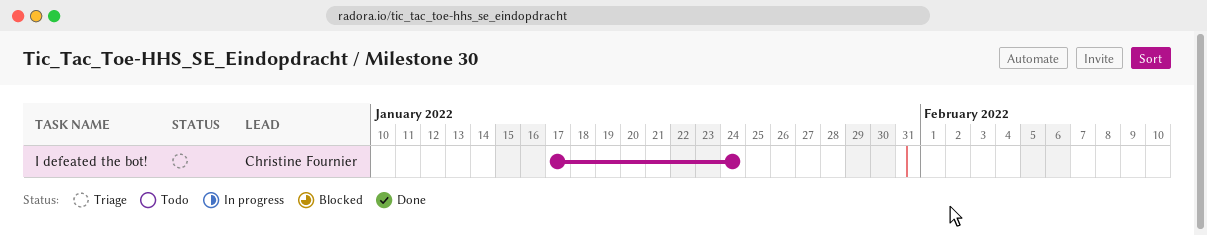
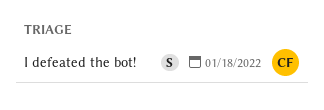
I defeated the bot!, due: Jan 24 -> Jan 18

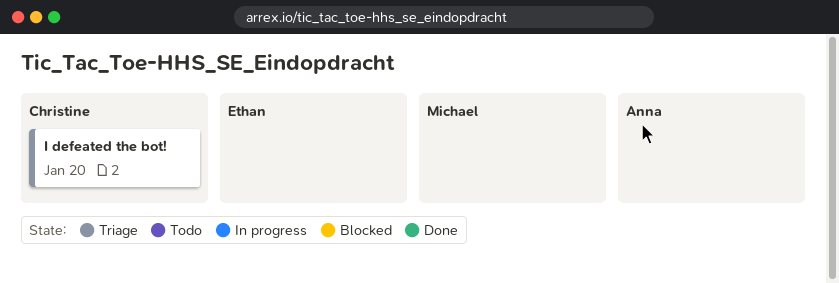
I defeated the bot!, due: Jan 18 -> Jan 20

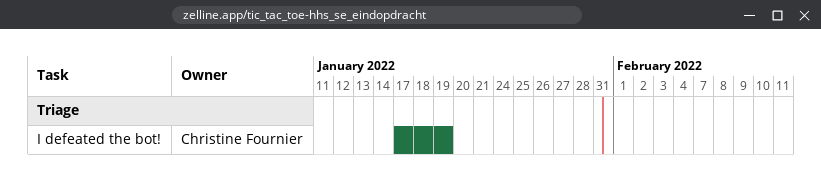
I defeated the bot!, due: Jan 20 -> Jan 19

